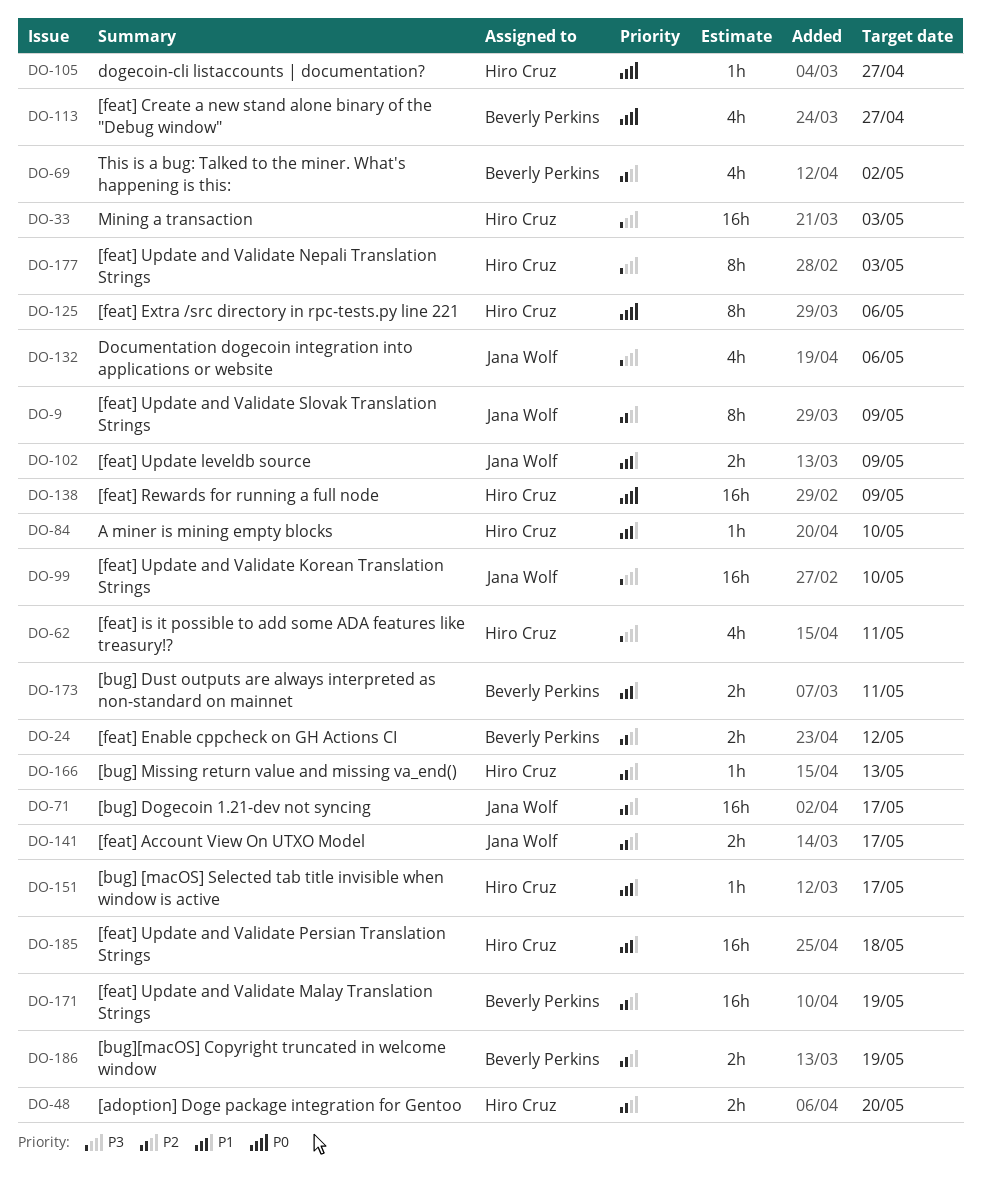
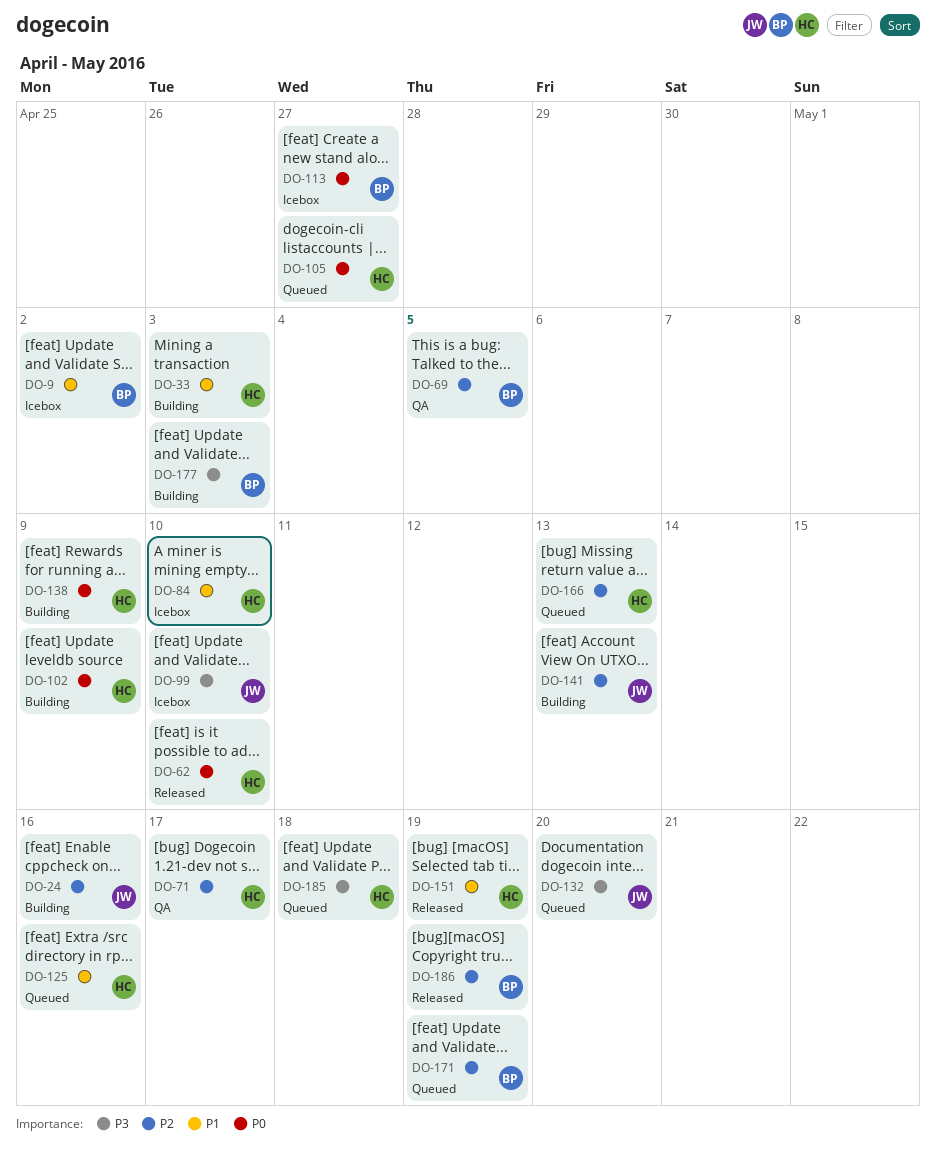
DO-9, owner: Jana Wolf -> Beverly Perkins
DO-9, priority: P2 -> P1
DO-9, due: May 9 -> May 2
DO-24, owner: Beverly Perkins -> Jana Wolf
DO-24, due: May 12 -> May 16
DO-33, priority: P3 -> P1
DO-48: present -> none
DO-62, priority: P3 -> P0
DO-62, due: May 11 -> May 10
DO-69, due: May 2 -> May 5
DO-71, owner: Jana Wolf -> Hiro Cruz
DO-102, owner: Jana Wolf -> Hiro Cruz
DO-102, priority: P1 -> P0
DO-125, priority: P0 -> P1
DO-125, due: May 6 -> May 16
DO-132, due: May 6 -> May 20
DO-141, due: May 17 -> May 13
DO-151, due: May 17 -> May 19
DO-173: present -> none
DO-177, owner: Hiro Cruz -> Beverly Perkins
DO-185, priority: P1 -> P3

